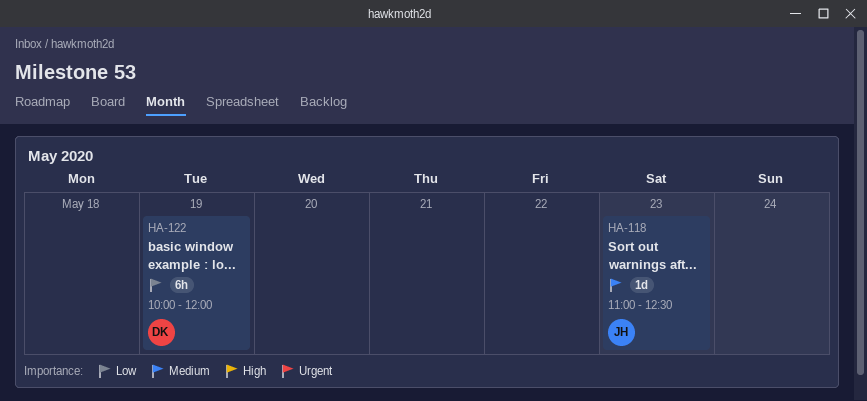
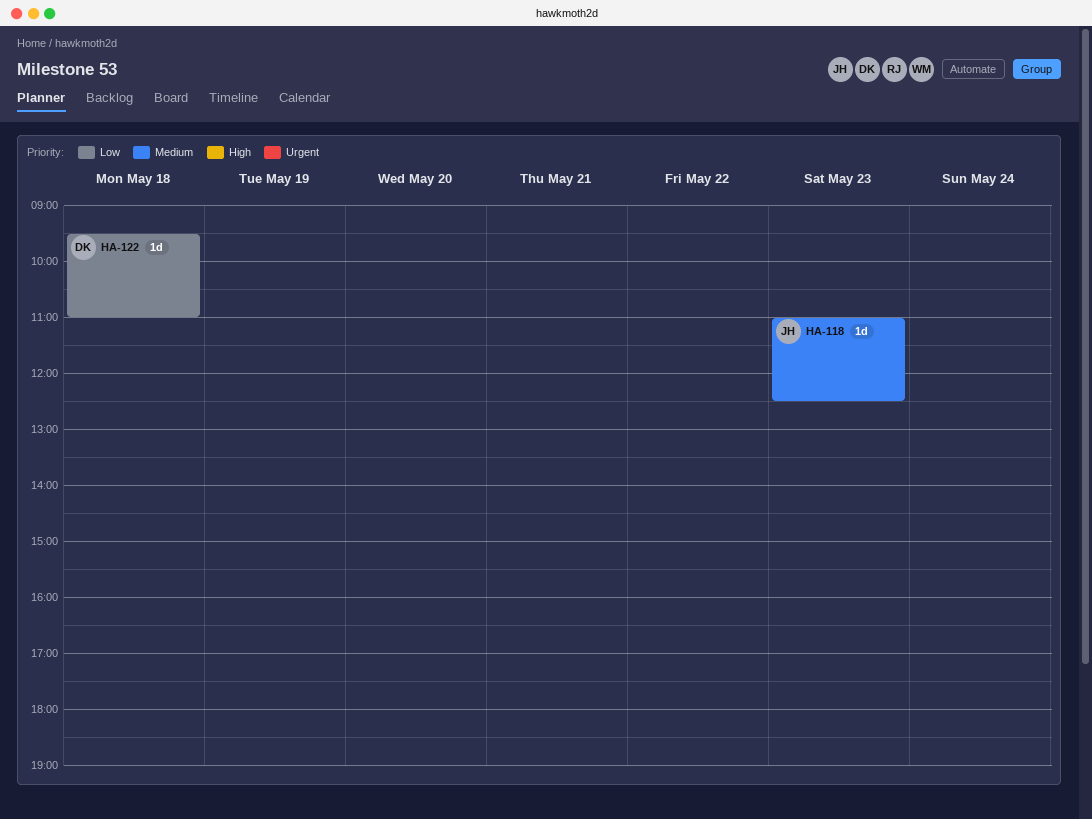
HA-122, estimate: 6h -> 1d
HA-122, day: May 19 -> May 18
HA-122, begins: 10:00 -> 09:30
HA-122, ends: 12:00 -> 11:00

